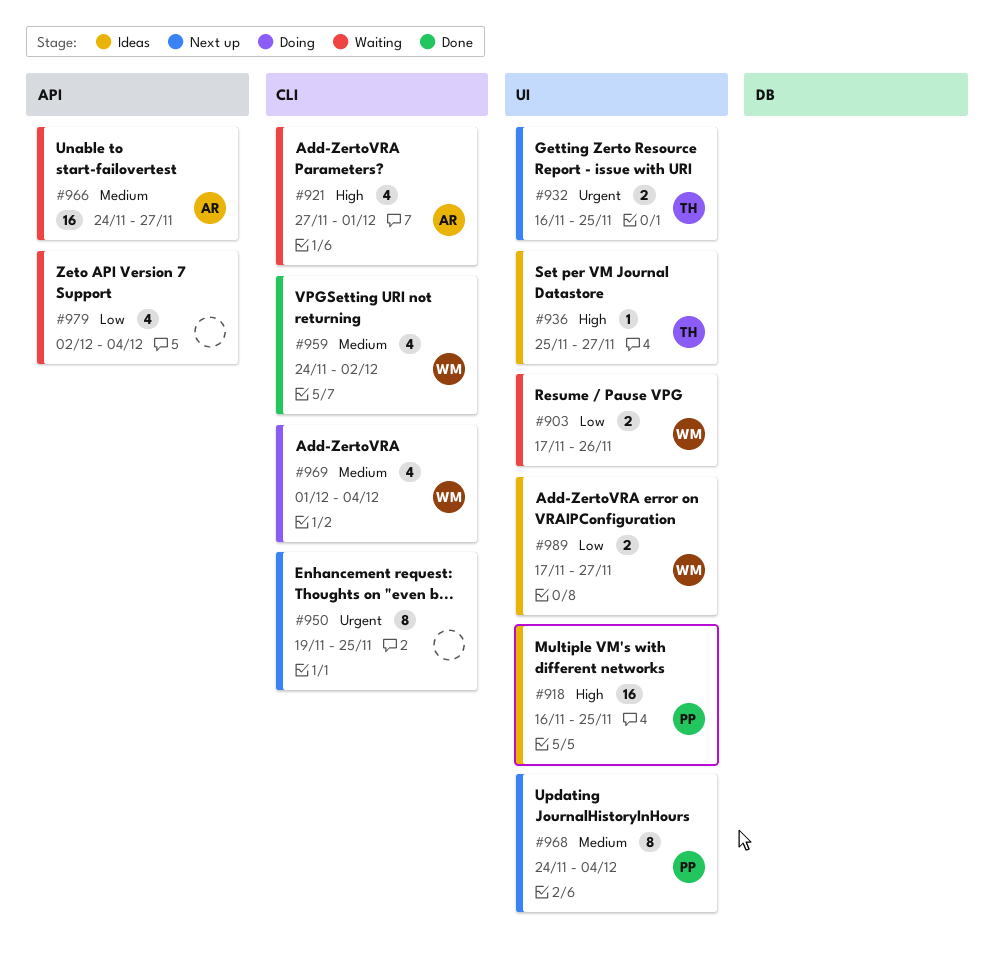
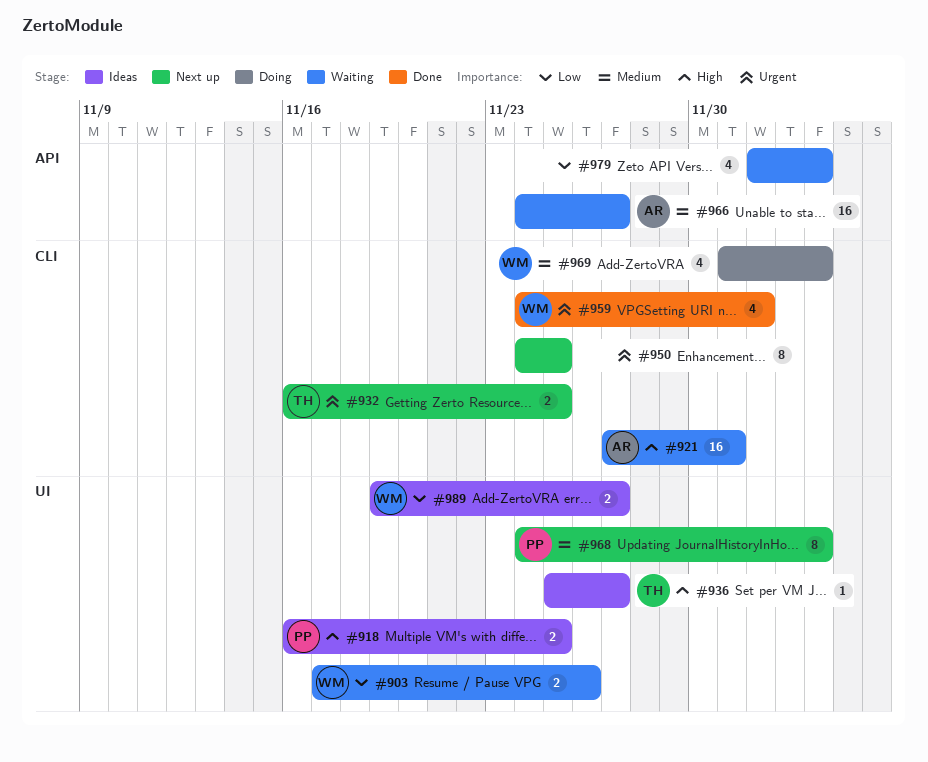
#918, estimate: 16 -> 2
#921, estimate: 4 -> 16
#932, label: UI -> CLI
#950, start: Nov 19 -> Nov 24
#959, priority: Medium -> Urgent
#989, start: Nov 17 -> Nov 19

